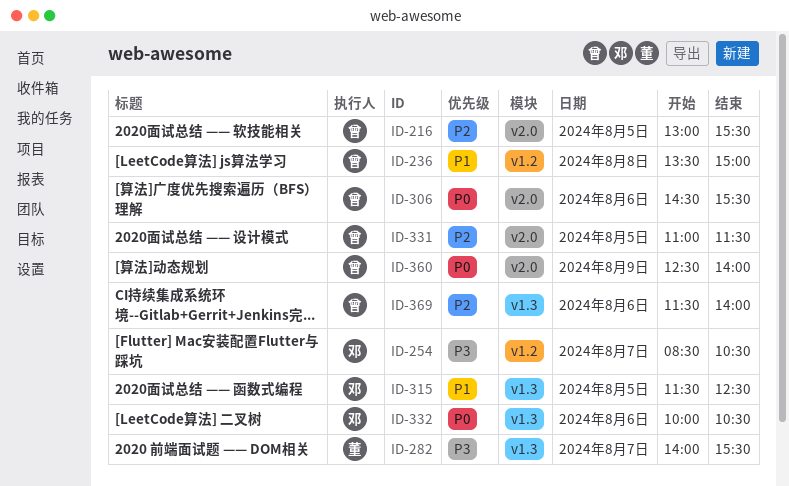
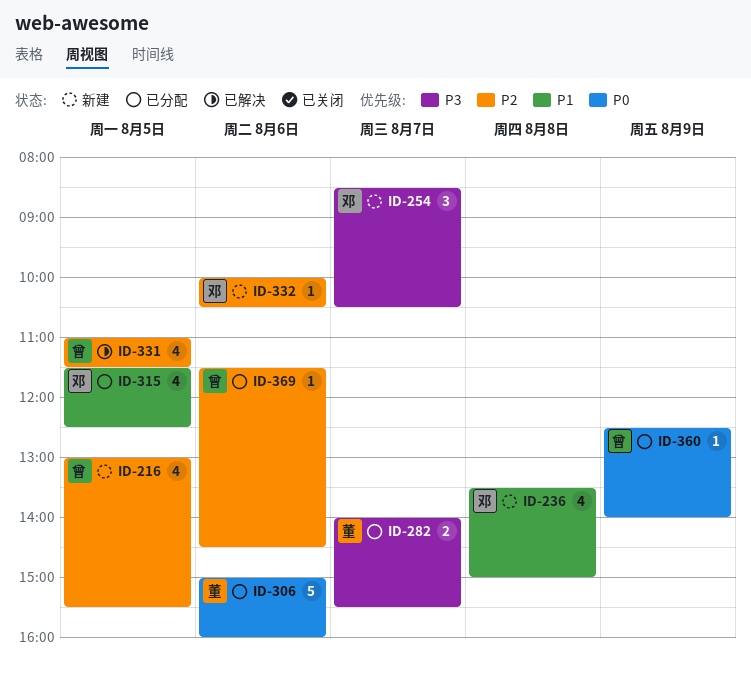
ID-236, owner: 曾 -> 邓
ID-306, owner: 曾 -> 董
ID-306, begins: 14:30 -> 15:00
ID-306, ends: 15:30 -> 16:00
ID-332, priority: P0 -> P2
ID-369, ends: 14:00 -> 14:30

